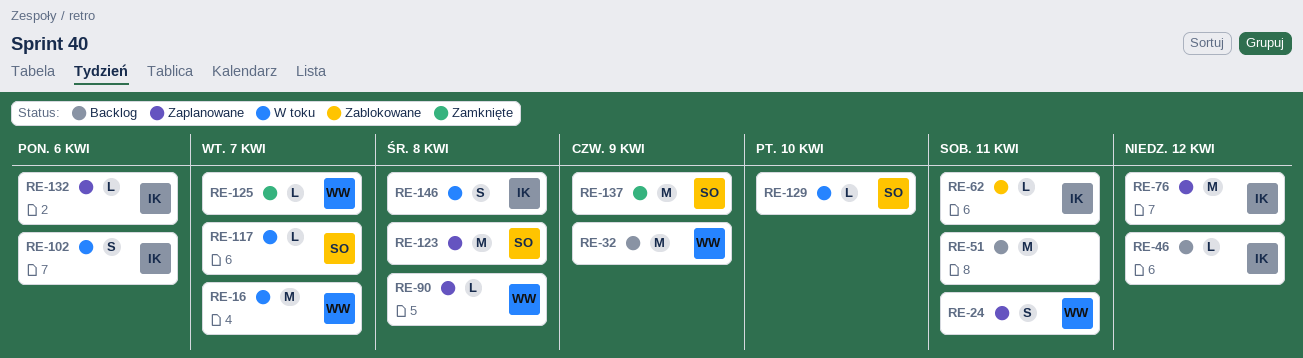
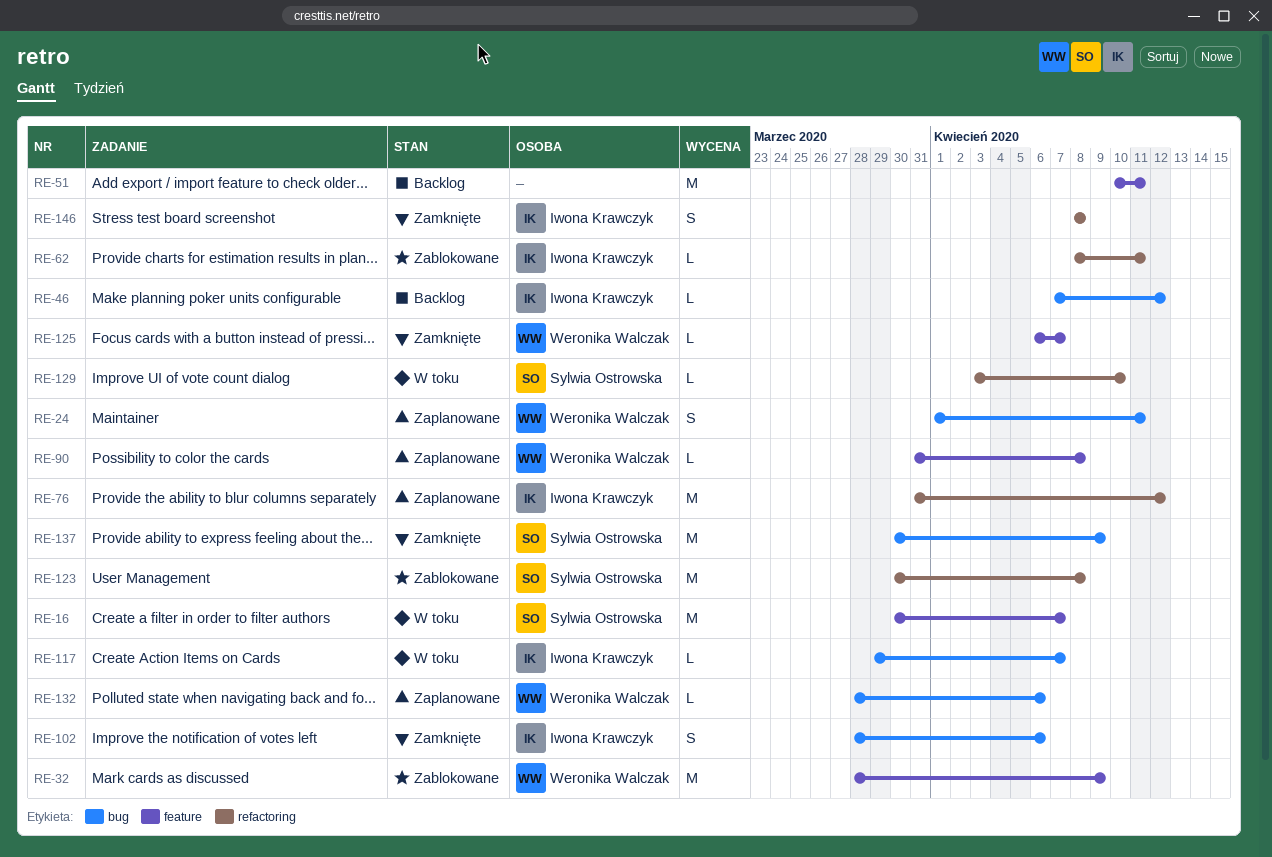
RE-16, owner: Weronika Walczak -> Sylwia Ostrowska
RE-32, status: Backlog -> Zablokowane
RE-102, status: W toku -> Zamknięte
RE-117, owner: Sylwia Ostrowska -> Iwona Krawczyk
RE-123, status: Zaplanowane -> Zablokowane
RE-132, owner: Iwona Krawczyk -> Weronika Walczak
RE-146, status: W toku -> Zamknięte

